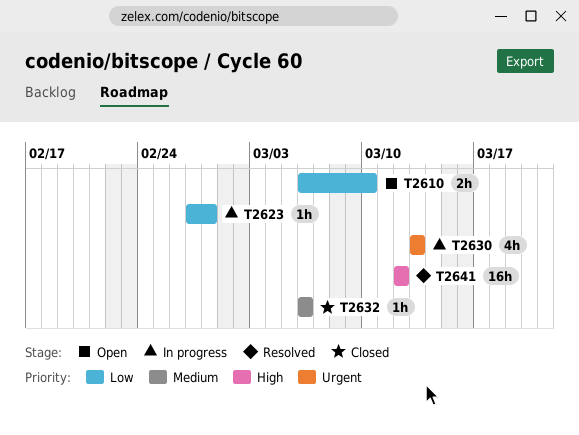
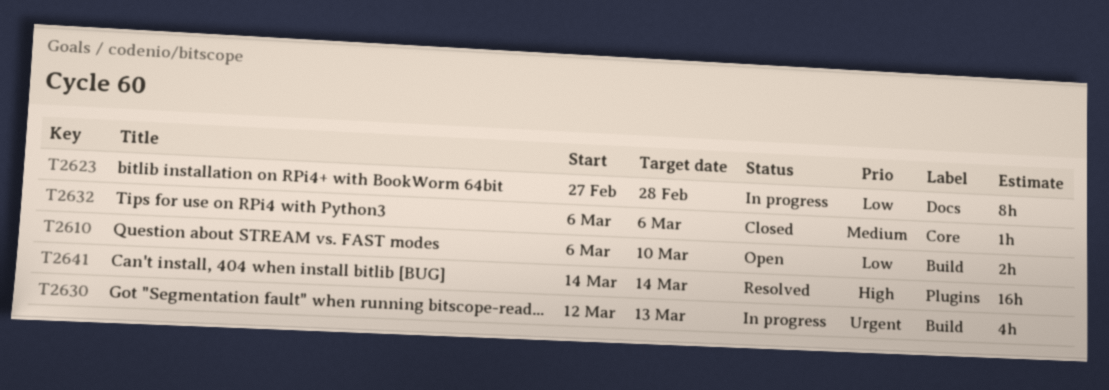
T2623, estimate: 1h -> 8h
T2630, start: Mar 13 -> Mar 12
T2641, start: Mar 12 -> Mar 14
T2641, due: Mar 12 -> Mar 14

